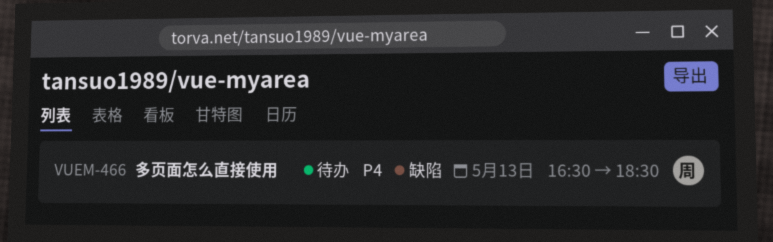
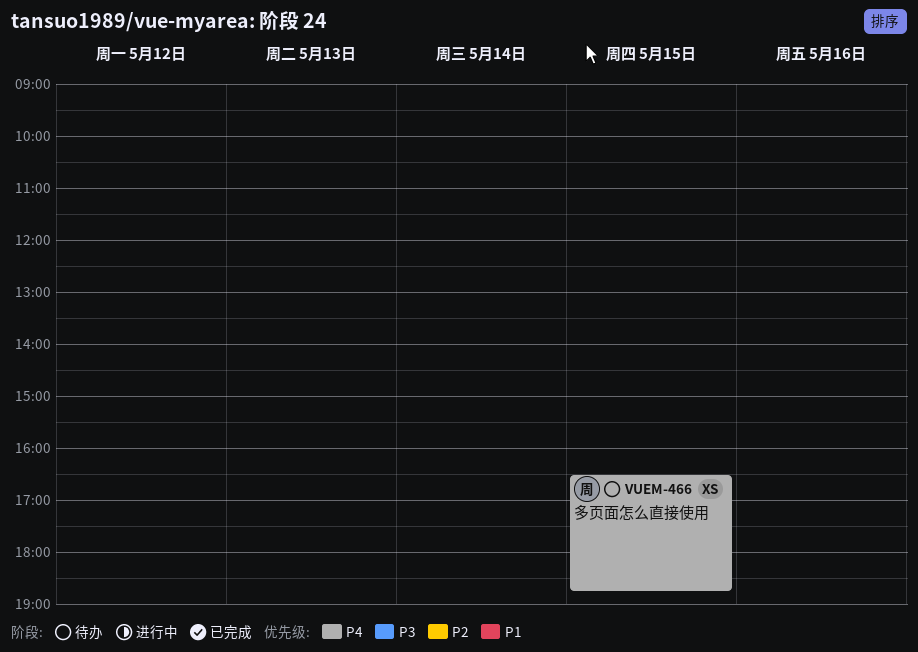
VUEM-466, day: May 13 -> May 15
VUEM-466, ends: 18:30 -> 18:45

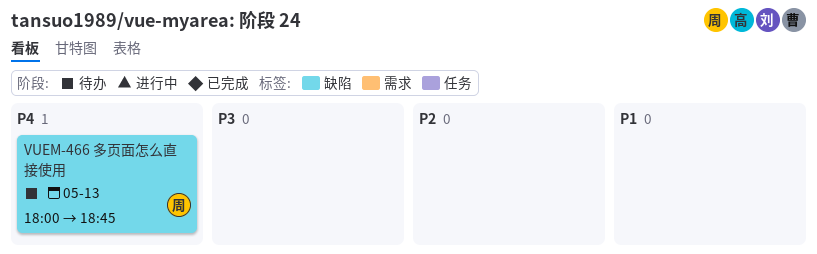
VUEM-466, day: May 15 -> May 13
VUEM-466, begins: 16:30 -> 18:00

